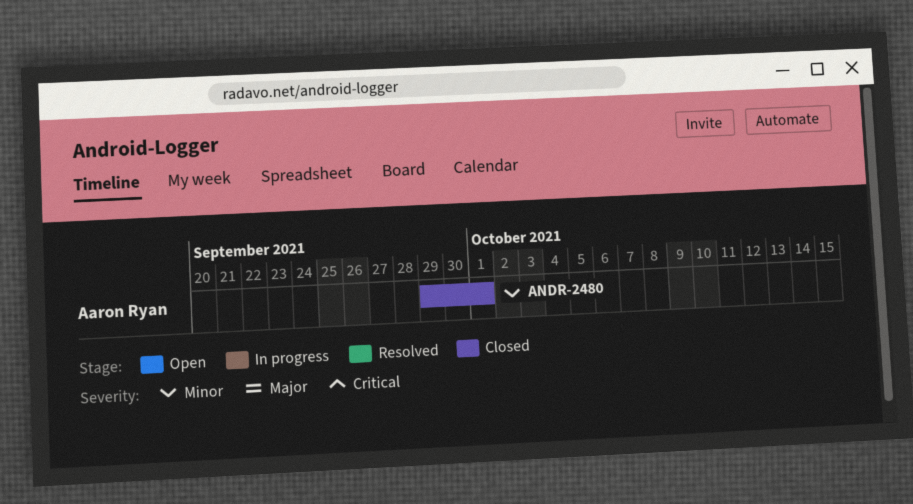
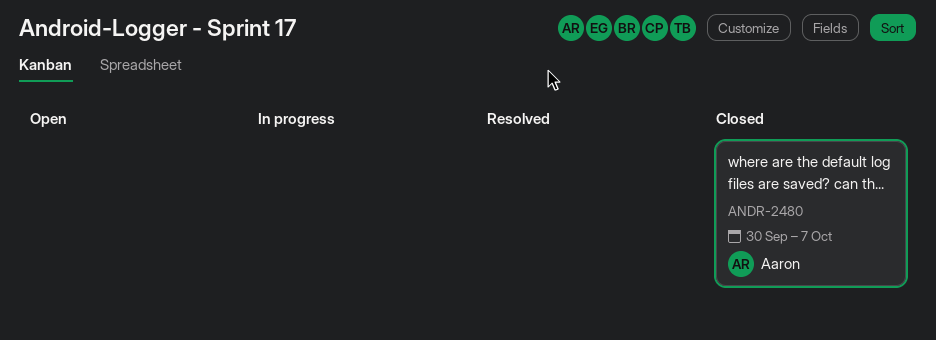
ANDR-2480, start: Sep 29 -> Sep 30
ANDR-2480, due: Oct 1 -> Oct 7

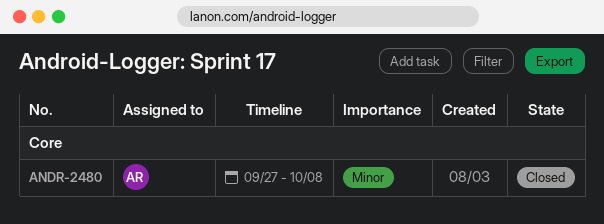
ANDR-2480, start: Sep 30 -> Sep 27
ANDR-2480, due: Oct 7 -> Oct 8

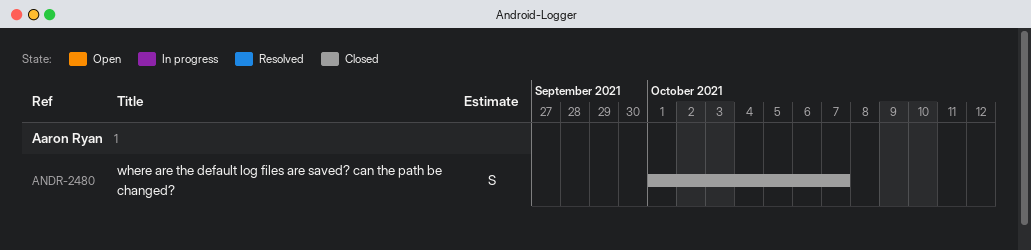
ANDR-2480, start: Sep 27 -> Oct 1
ANDR-2480, due: Oct 8 -> Oct 7

